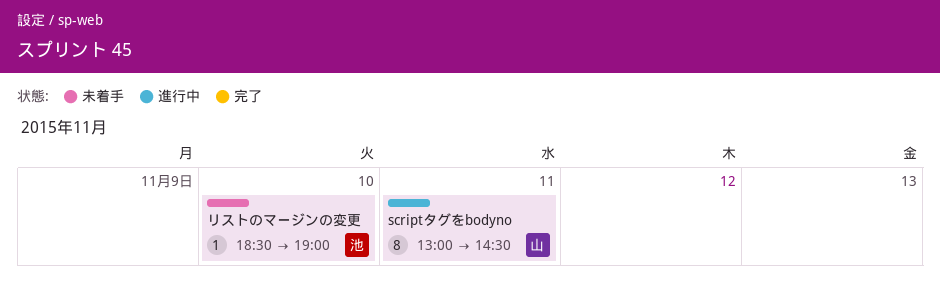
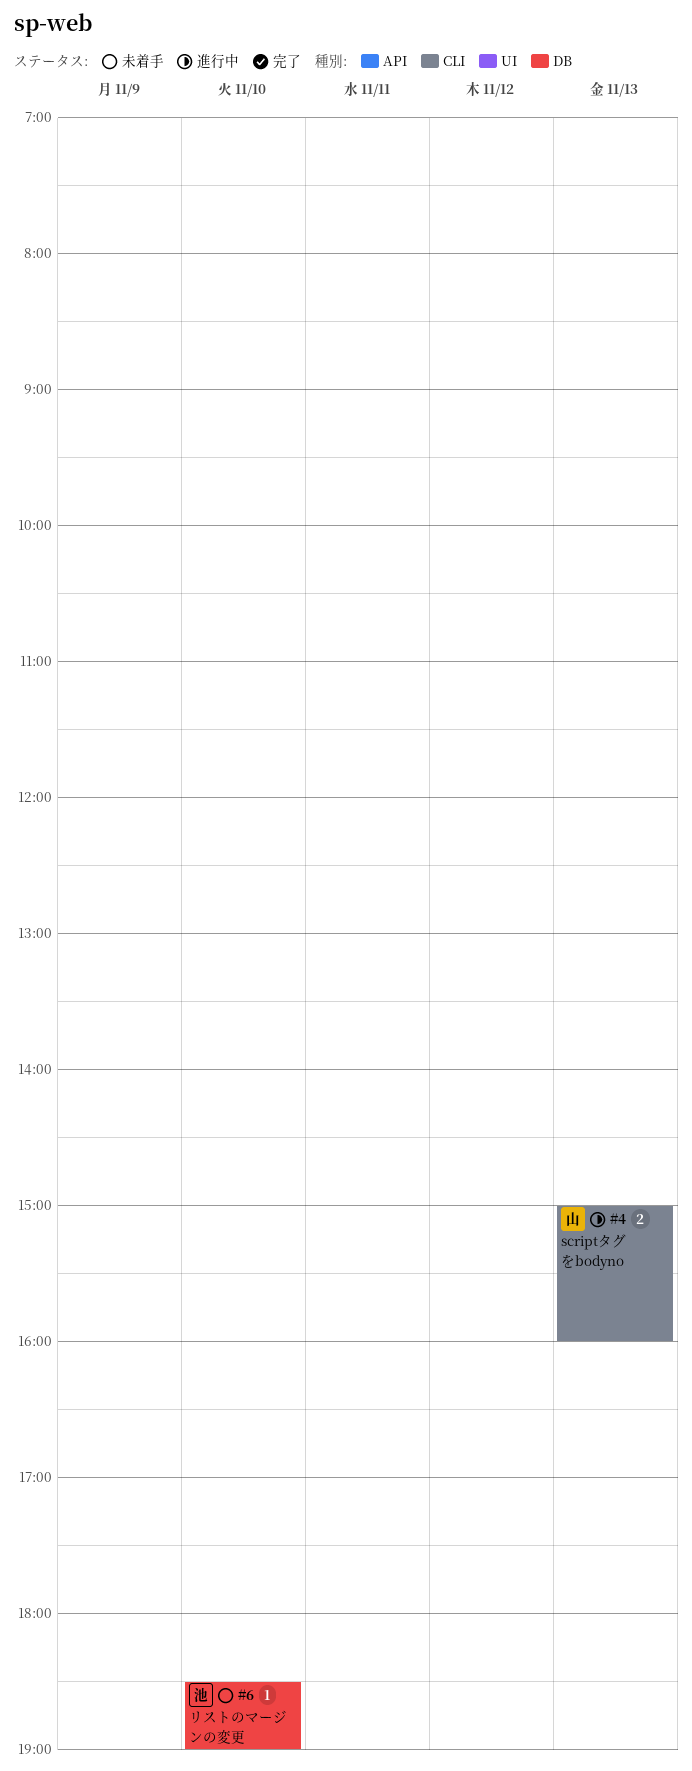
scriptタグをbodyno, estimate: 8 -> 2
scriptタグをbodyno, day: Nov 11 -> Nov 13
scriptタグをbodyno, begins: 13:00 -> 15:00
scriptタグをbodyno, ends: 14:30 -> 16:00

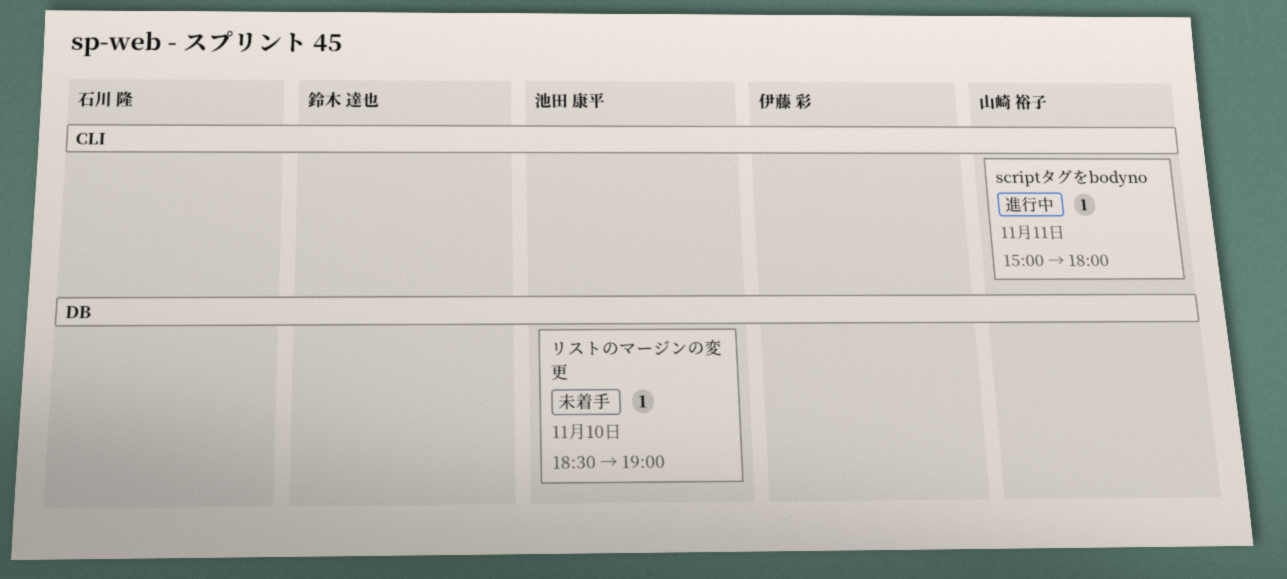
scriptタグをbodyno, estimate: 2 -> 1
scriptタグをbodyno, day: Nov 13 -> Nov 11
scriptタグをbodyno, ends: 16:00 -> 18:00

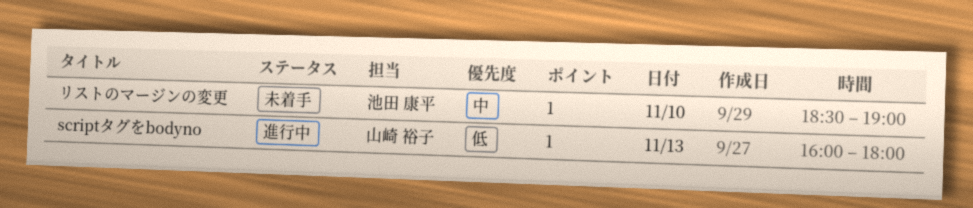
scriptタグをbodyno, day: Nov 11 -> Nov 13
scriptタグをbodyno, begins: 15:00 -> 16:00

